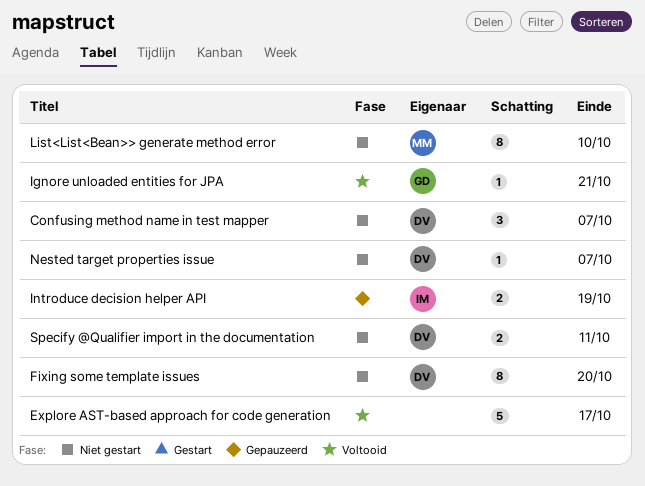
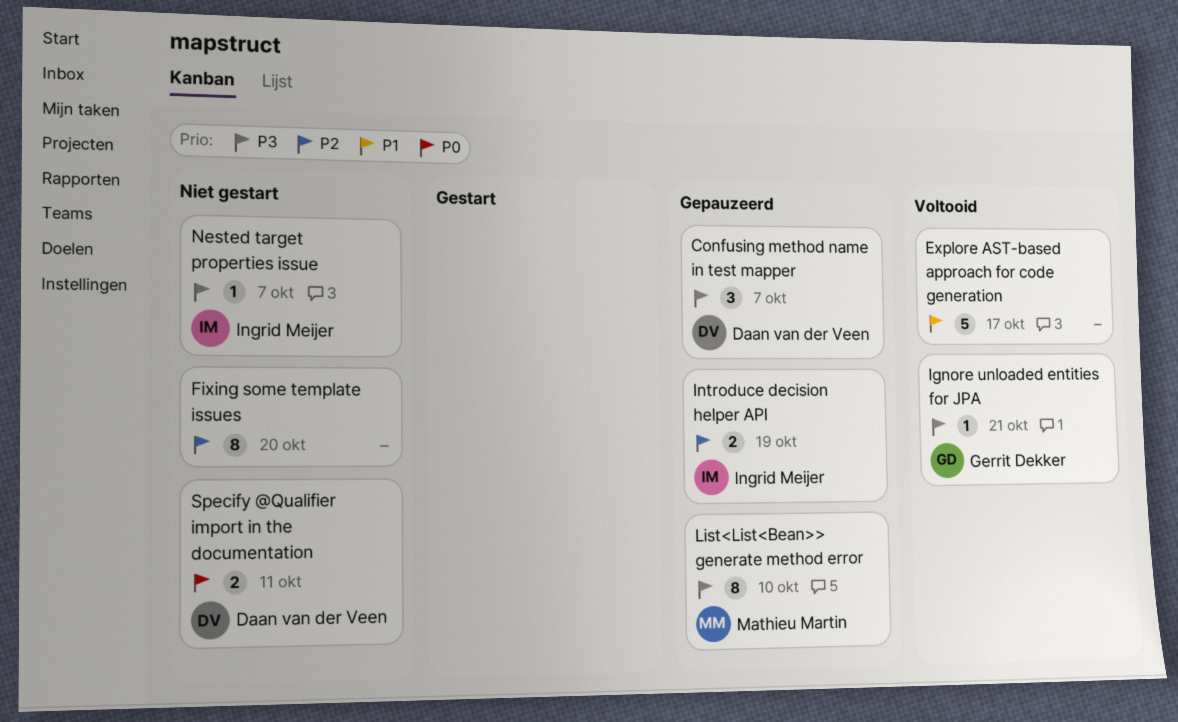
Confusing method name in test mapper, status: Niet gestart -> Gepauzeerd
Fixing some template issues, owner: Daan van der Veen -> none
List<List<Bean>> generate method error, status: Niet gestart -> Gepauzeerd
Nested target properties issue, owner: Daan van der Veen -> Ingrid Meijer

